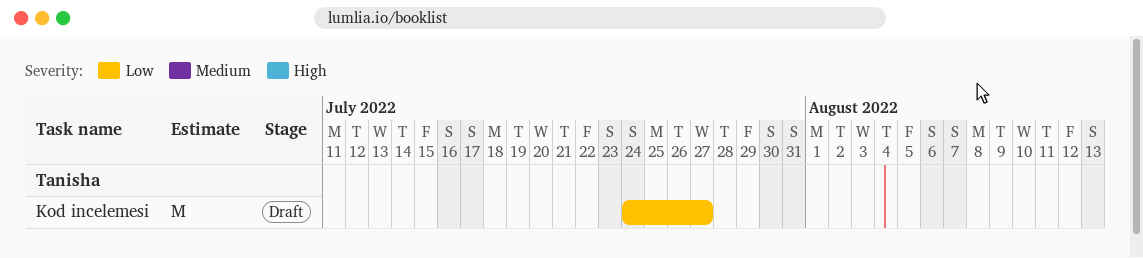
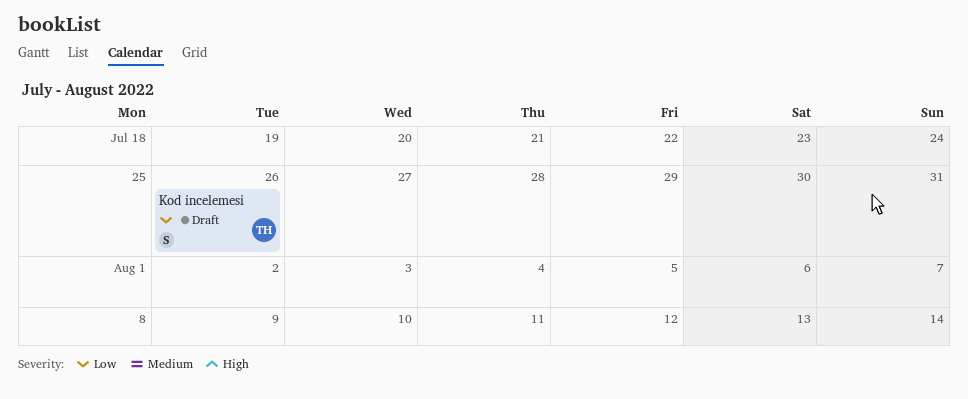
Kod incelemesi, estimate: M -> S
Kod incelemesi, due: Jul 27 -> Jul 26

